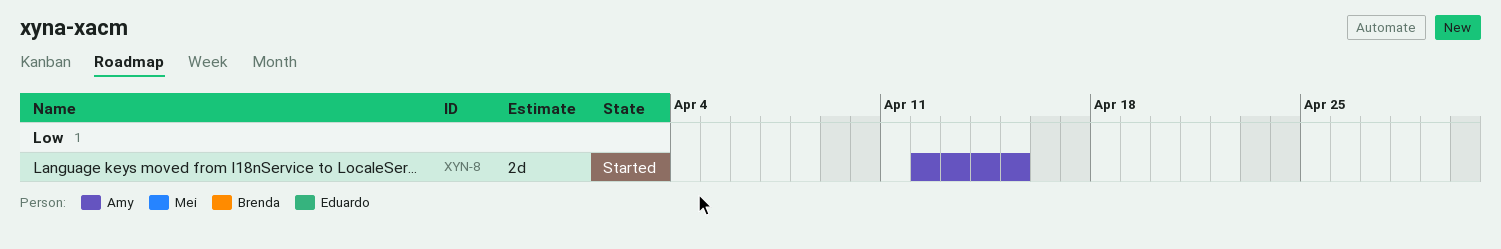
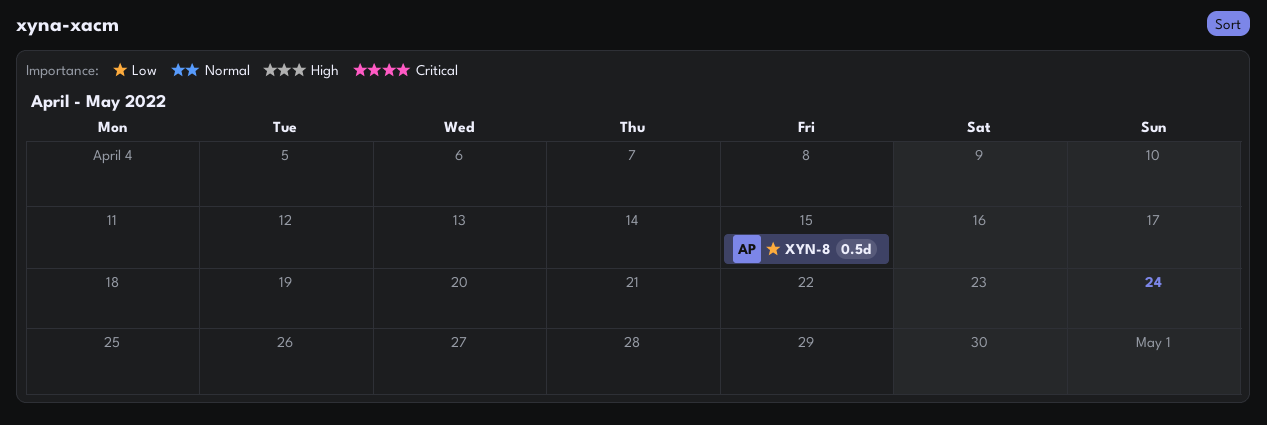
XYN-8, estimate: 2d -> 0.5d
XYN-8, start: Apr 12 -> Apr 15

